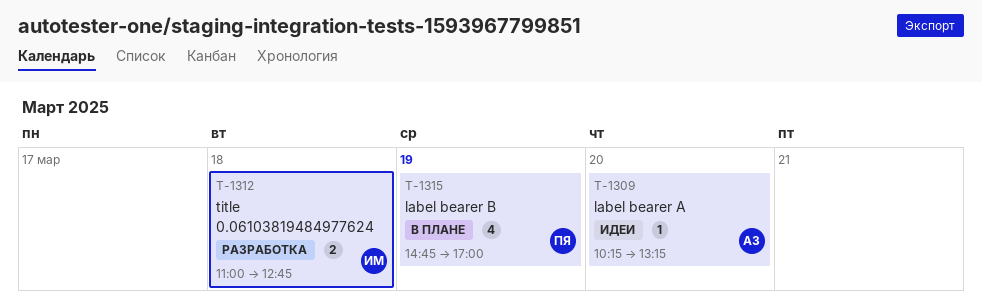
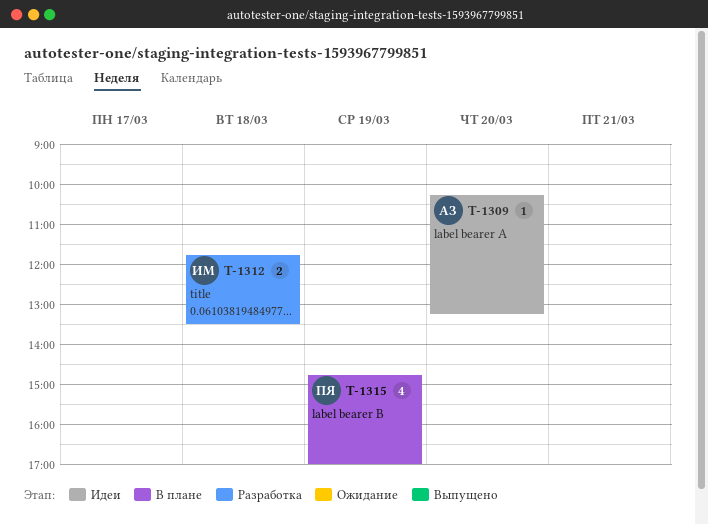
T-1312, begins: 11:00 -> 11:45
T-1312, ends: 12:45 -> 13:30

